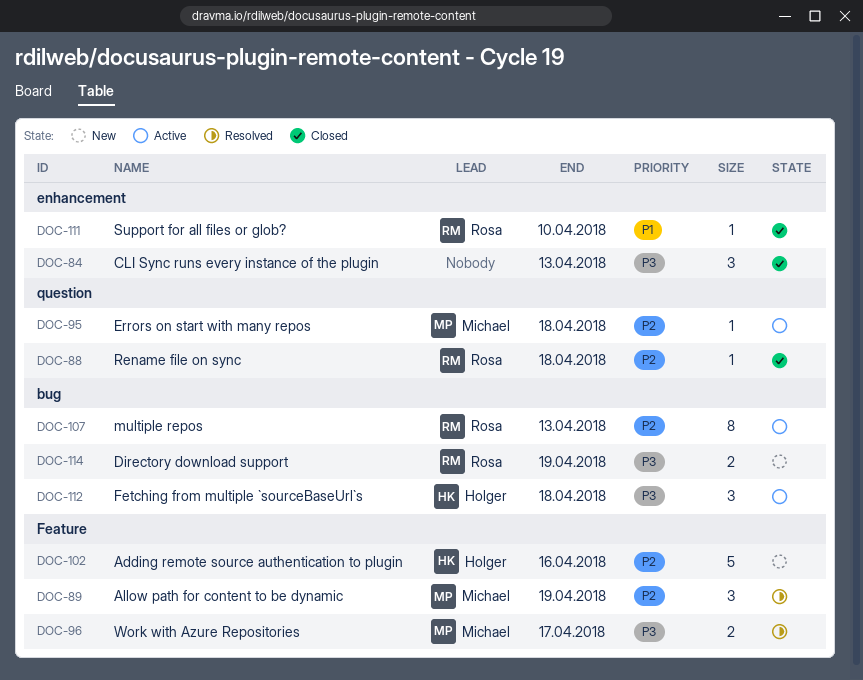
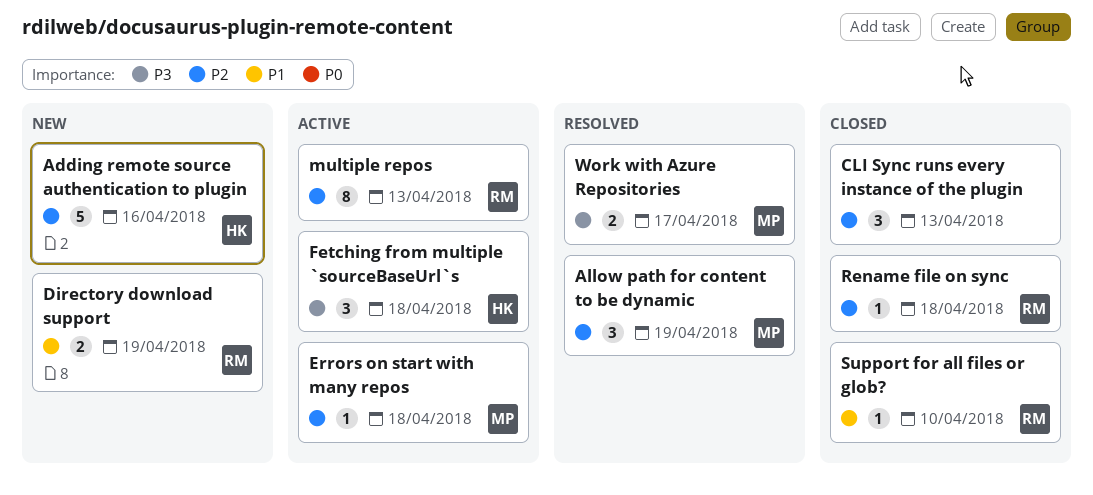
CLI Sync runs every instance of the plugin, priority: P3 -> P2
Directory download support, priority: P3 -> P1

